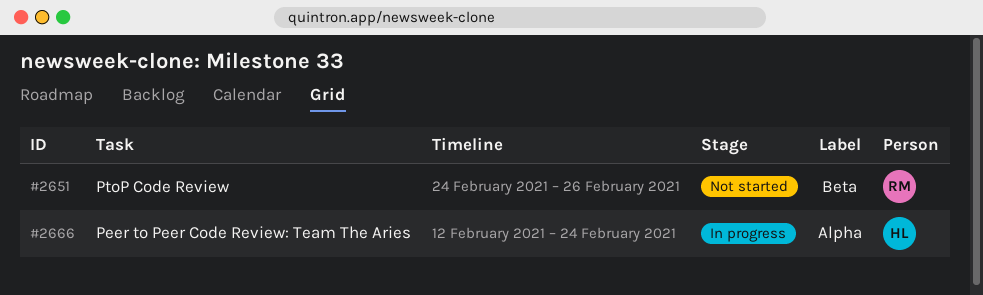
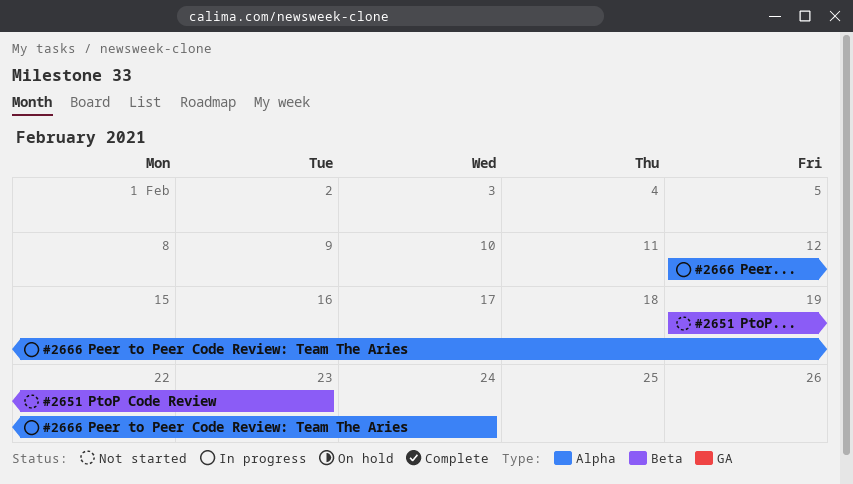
#2651, start: Feb 24 -> Feb 19
#2651, due: Feb 26 -> Feb 23

